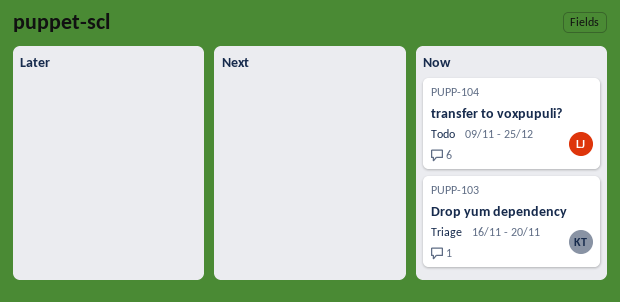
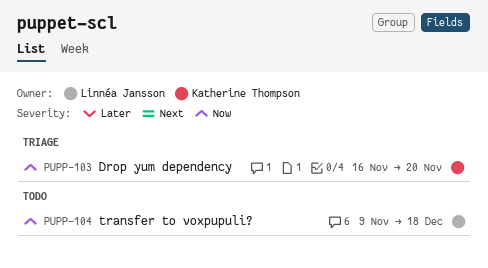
PUPP-104, due: Dec 25 -> Dec 18

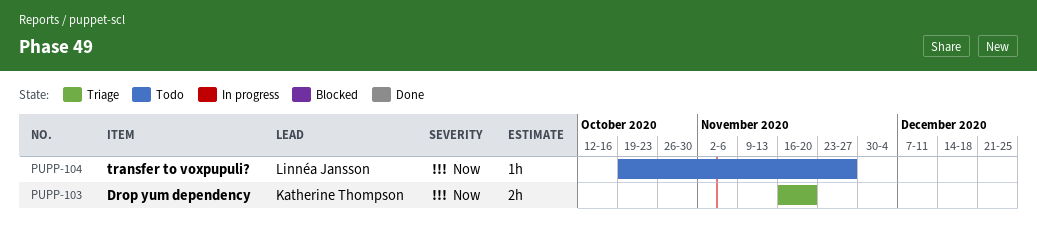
PUPP-104, start: Nov 9 -> Oct 19
PUPP-104, due: Dec 18 -> Nov 27

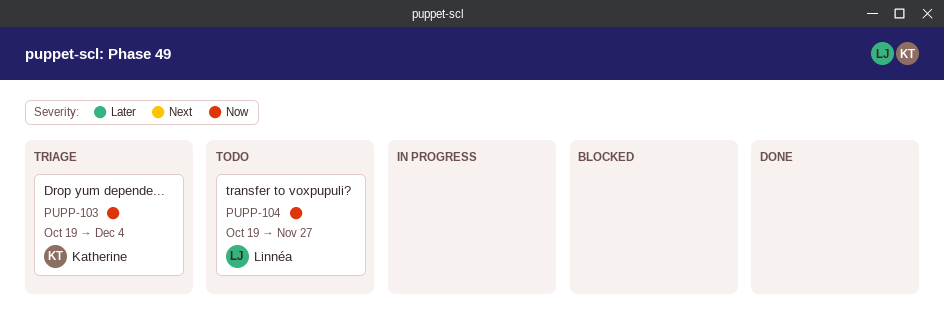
PUPP-103, start: Nov 16 -> Oct 19
PUPP-103, due: Nov 20 -> Dec 4

